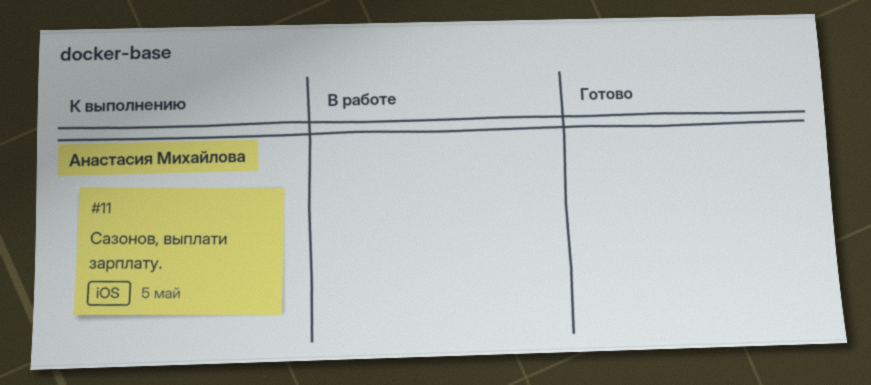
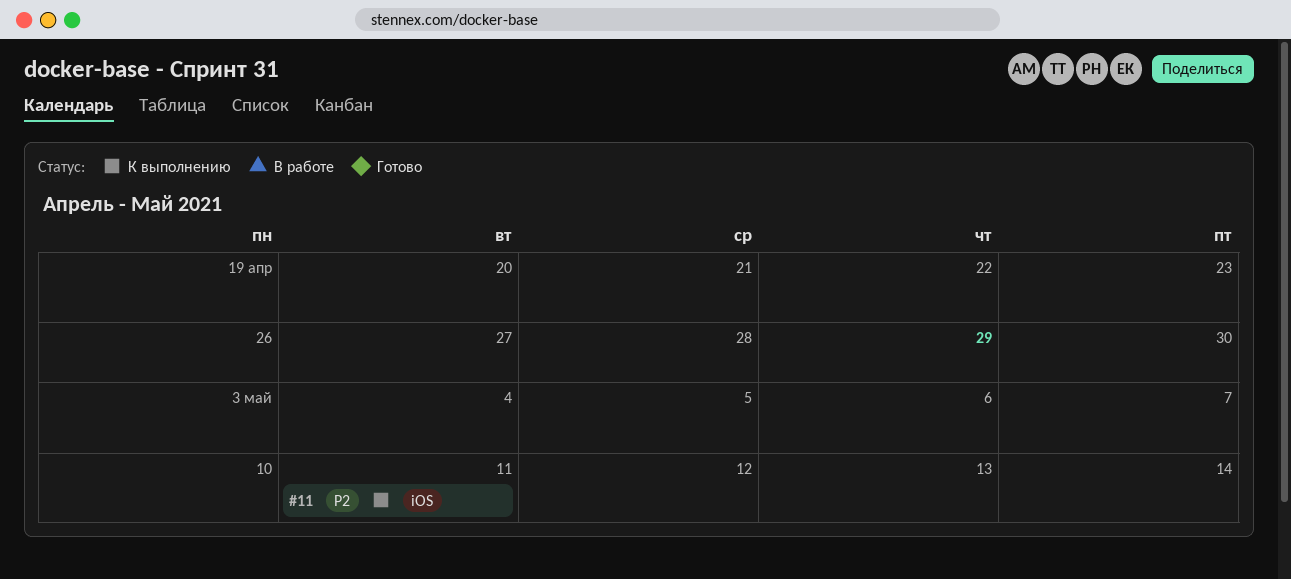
#11, due: May 5 -> May 11

